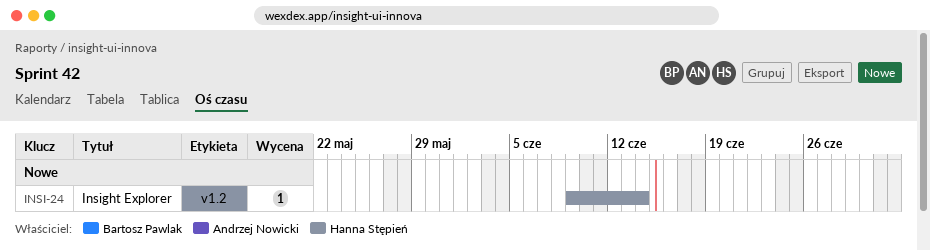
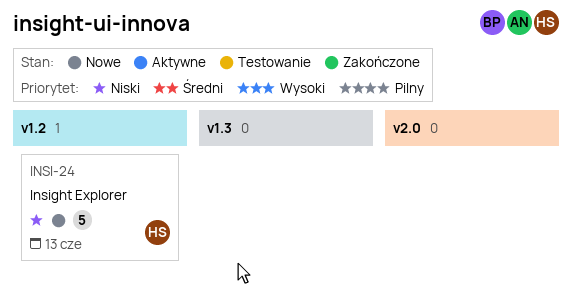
INSI-24, estimate: 1 -> 5
INSI-24, due: Jun 14 -> Jun 13

